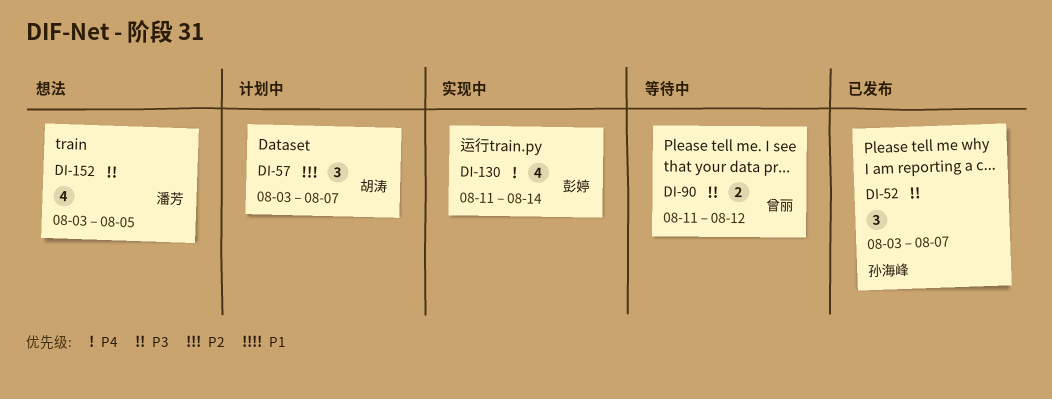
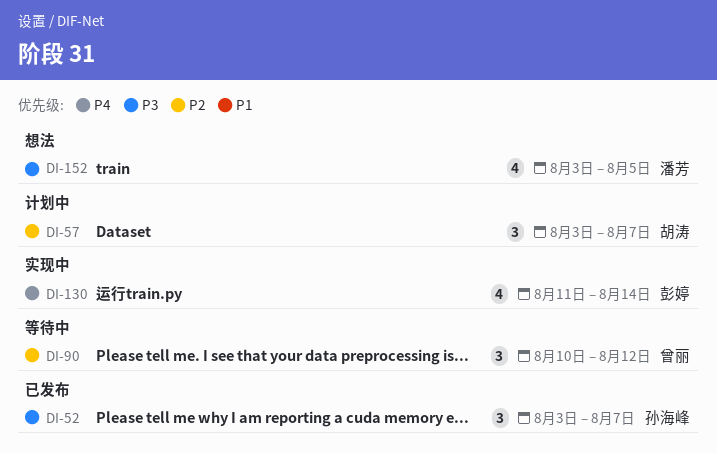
DI-90, priority: P3 -> P2
DI-90, estimate: 2 -> 3
DI-90, start: Aug 11 -> Aug 10

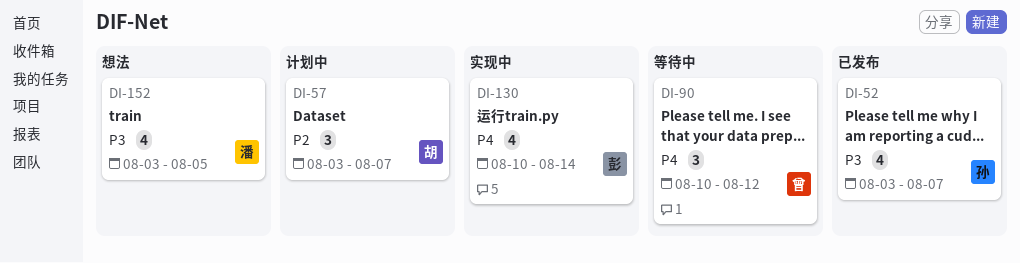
DI-52, estimate: 3 -> 4
DI-90, priority: P2 -> P4
DI-130, start: Aug 11 -> Aug 10

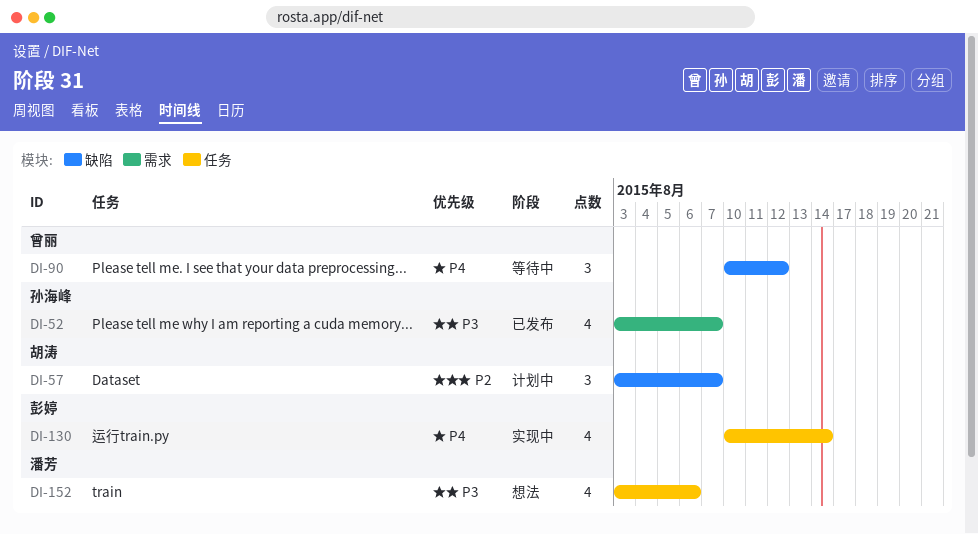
DI-152, due: Aug 5 -> Aug 6

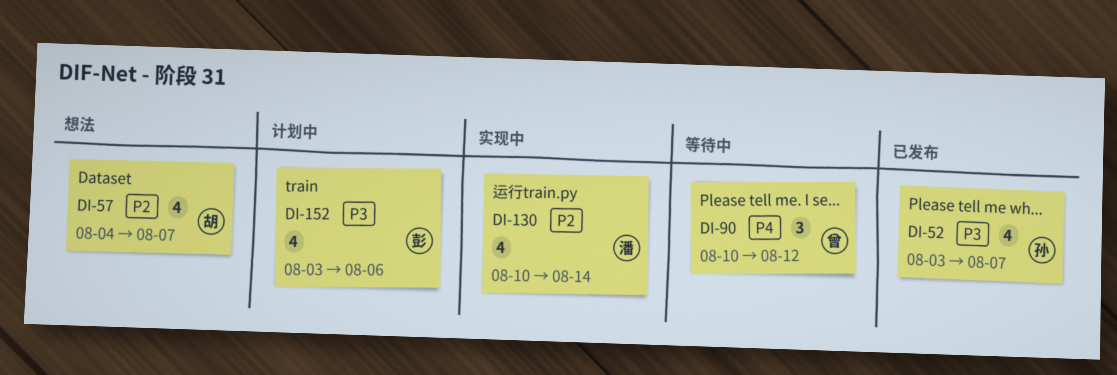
DI-57, status: 计划中 -> 想法
DI-57, estimate: 3 -> 4
DI-57, start: Aug 3 -> Aug 4
DI-130, owner: 彭婷 -> 潘芳
DI-130, priority: P4 -> P2
DI-152, status: 想法 -> 计划中
DI-152, owner: 潘芳 -> 彭婷

